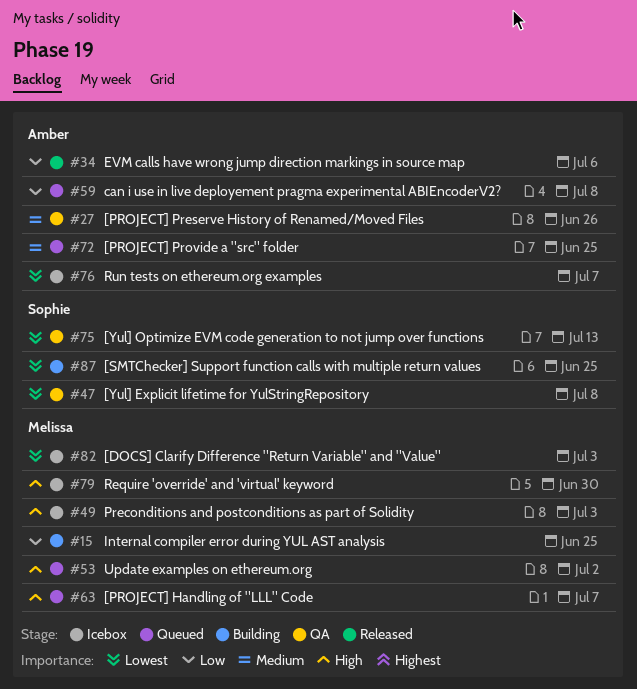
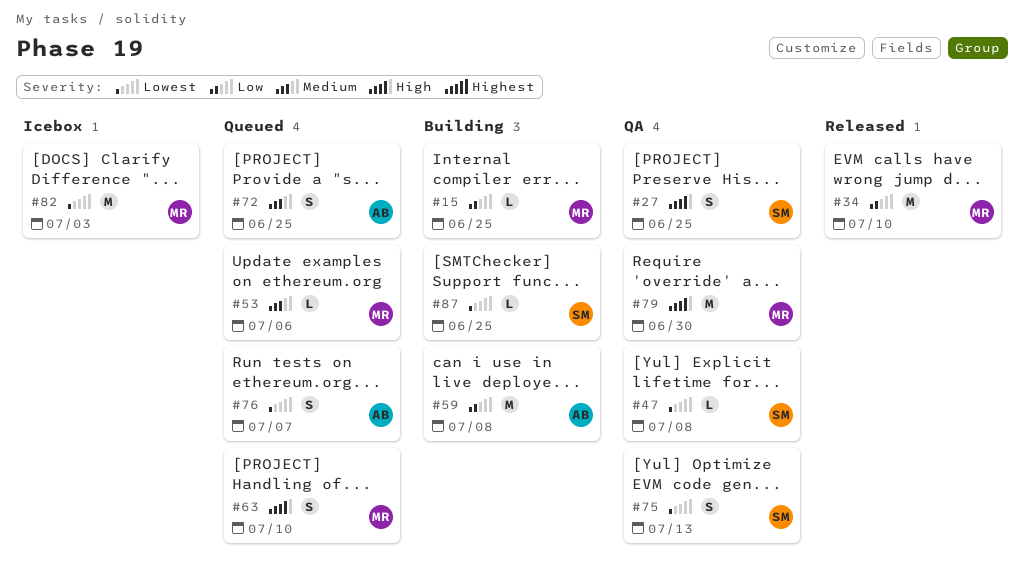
#27, owner: Amber -> Sophie
#27, priority: Medium -> High
#27, due: Jun 26 -> Jun 25
#34, owner: Amber -> Melissa
#34, due: Jul 6 -> Jul 10
#49: present -> none
#53, priority: High -> Medium
#53, due: Jul 2 -> Jul 6
#59, status: Queued -> Building
#63, due: Jul 7 -> Jul 10
#76, status: Icebox -> Queued
#79, status: Icebox -> QA

